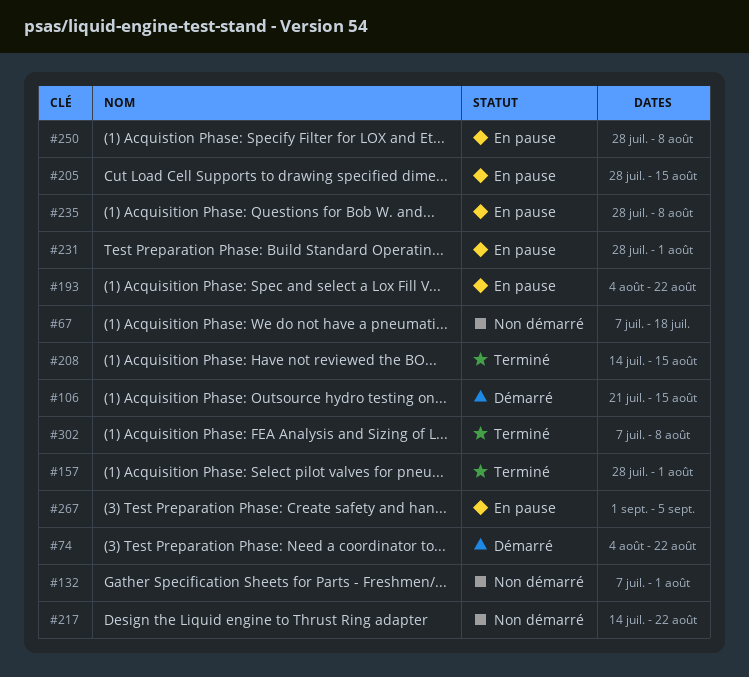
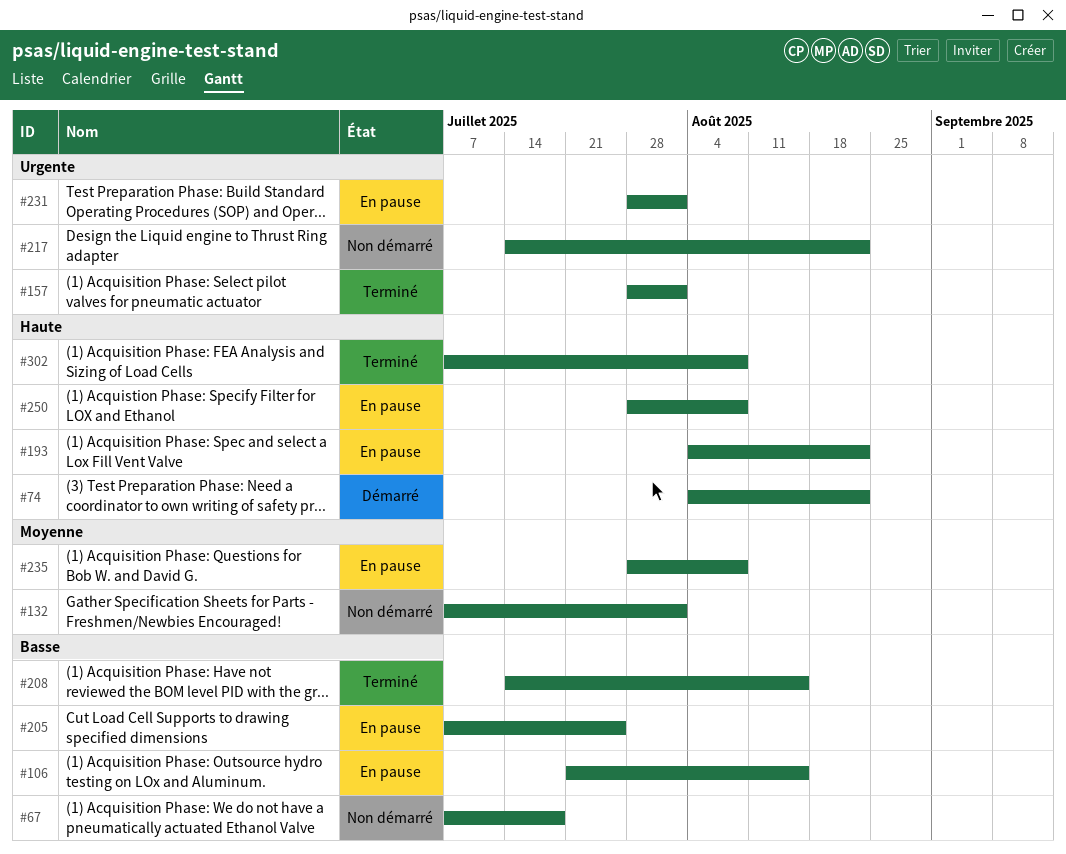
#106, status: Démarré -> En pause
#205, start: Jul 28 -> Jul 7
#205, due: Aug 15 -> Jul 25
#267: present -> none

